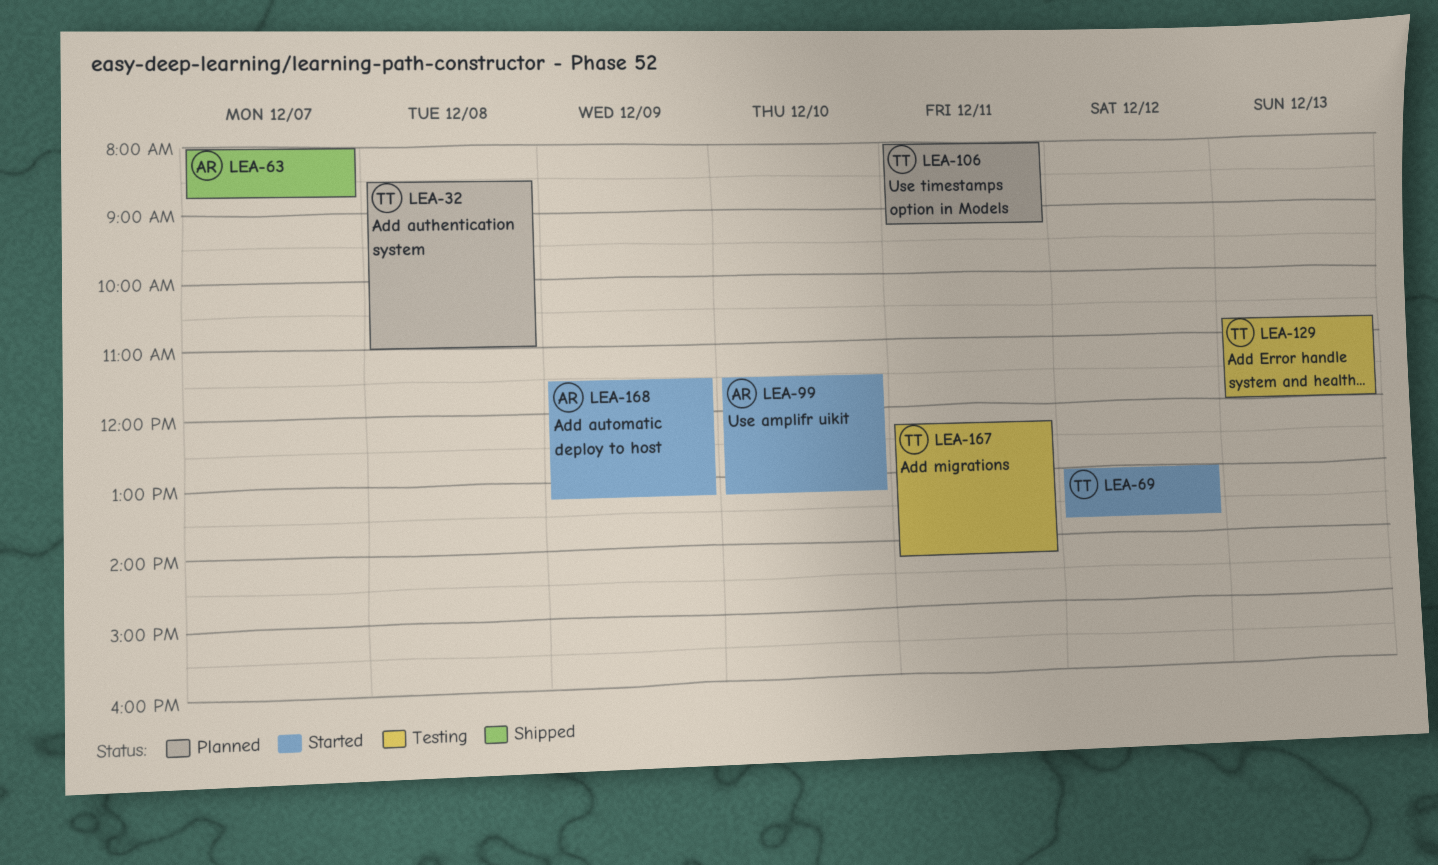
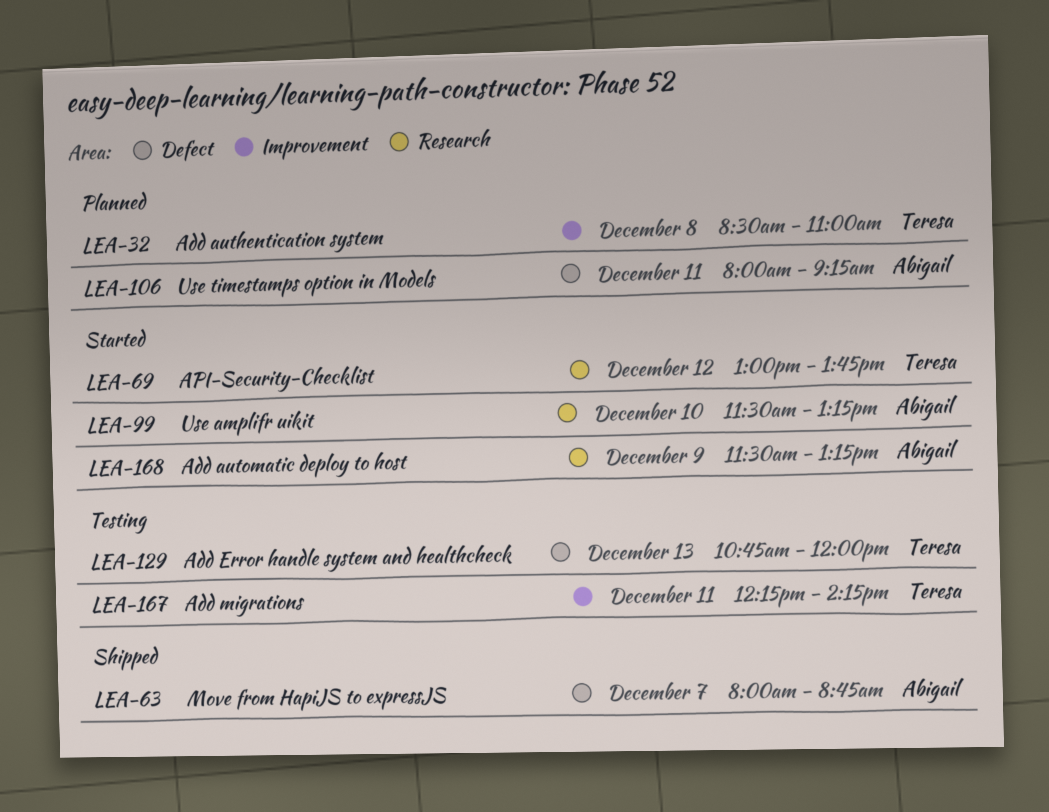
LEA-106, owner: Teresa -> Abigail

